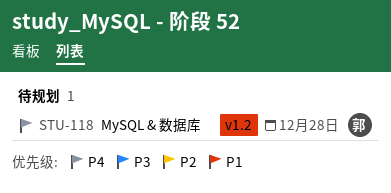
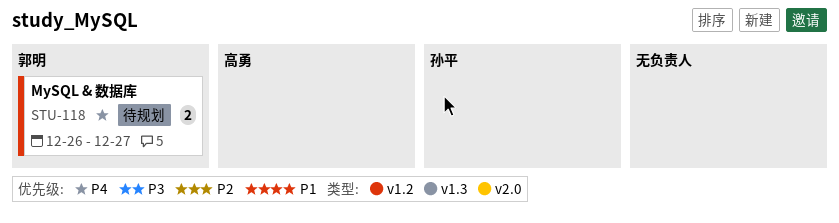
STU-118, due: Dec 28 -> Dec 27

